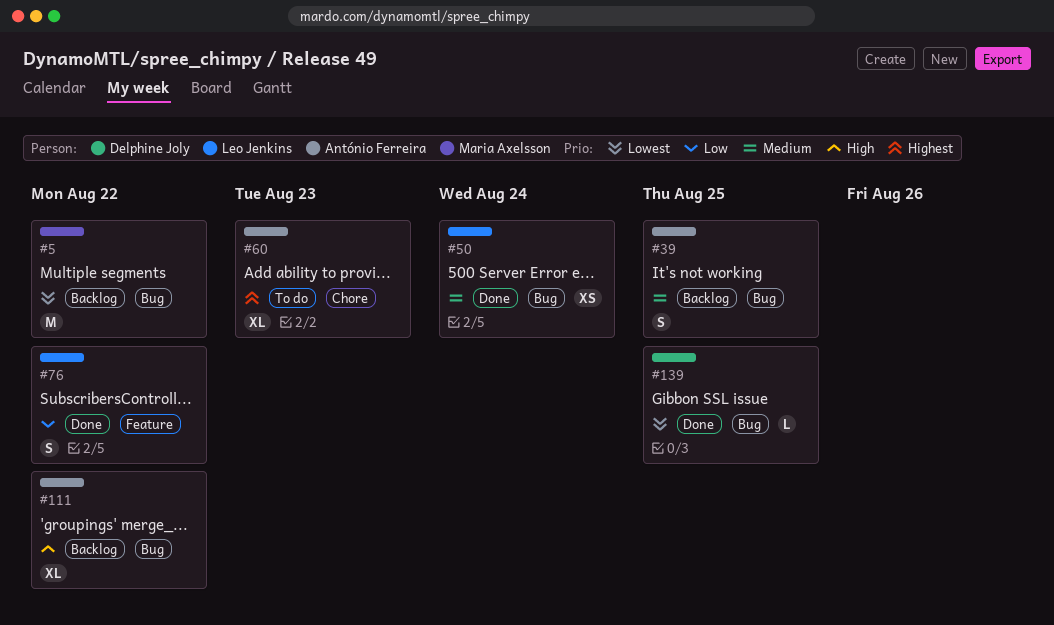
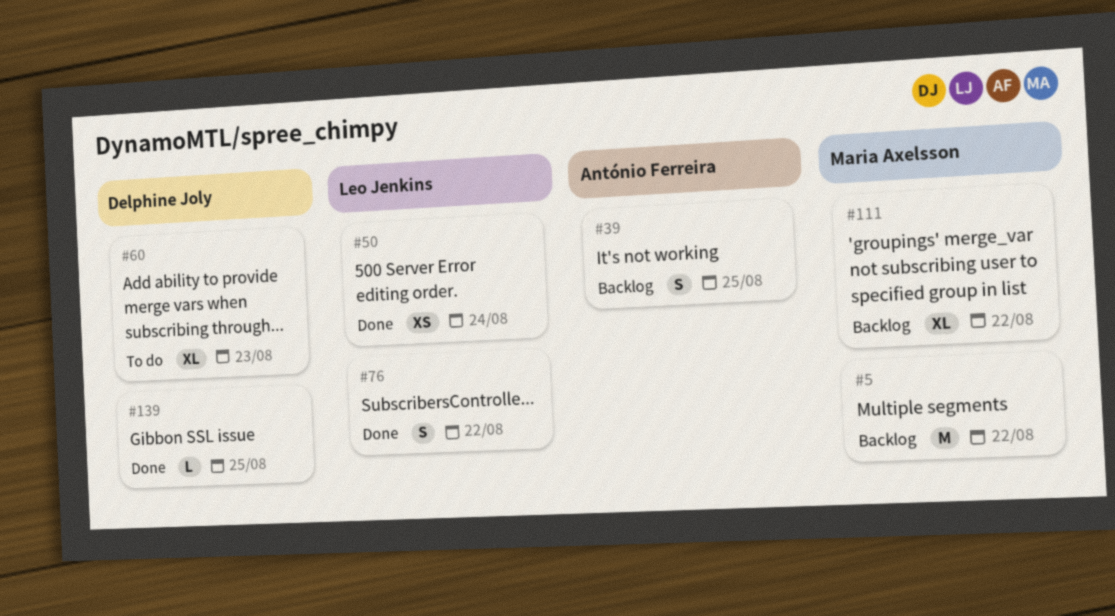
#60, owner: António Ferreira -> Delphine Joly
#111, owner: António Ferreira -> Maria Axelsson

